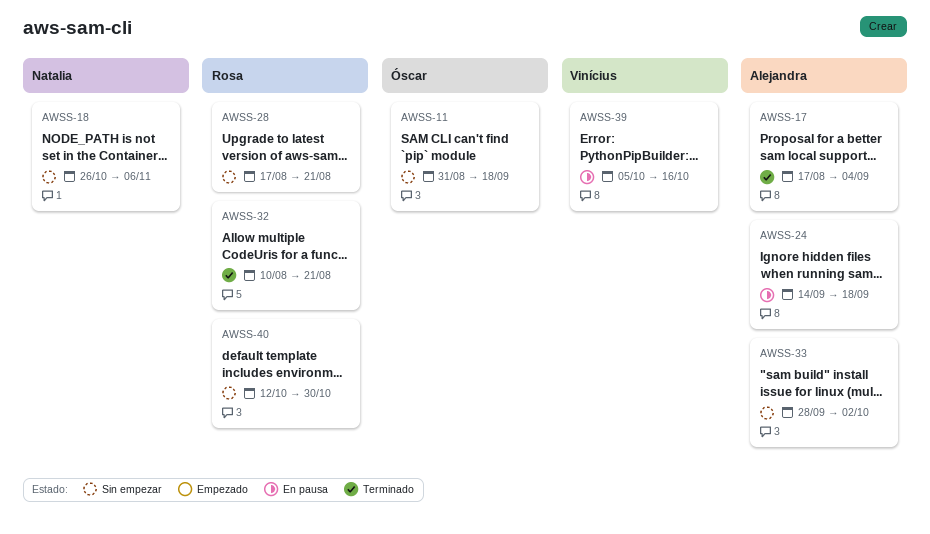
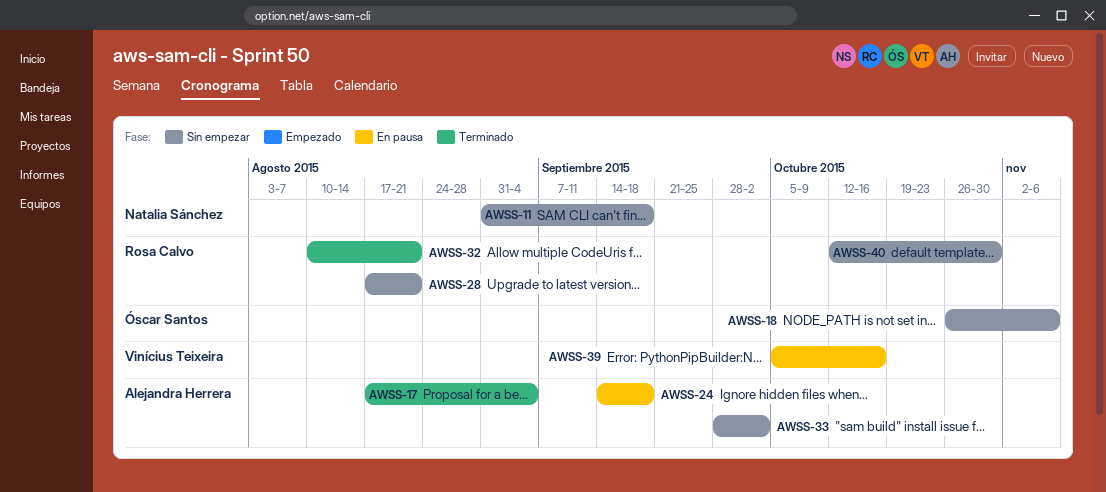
AWSS-11, owner: Óscar Santos -> Natalia Sánchez
AWSS-18, owner: Natalia Sánchez -> Óscar Santos

